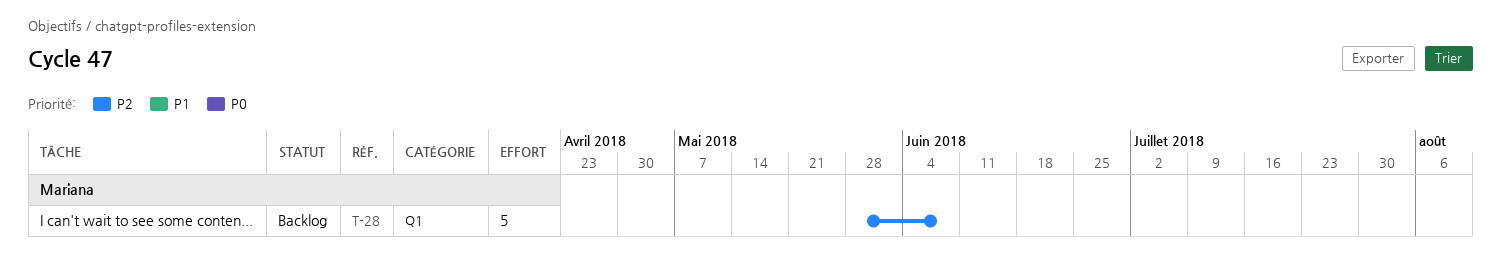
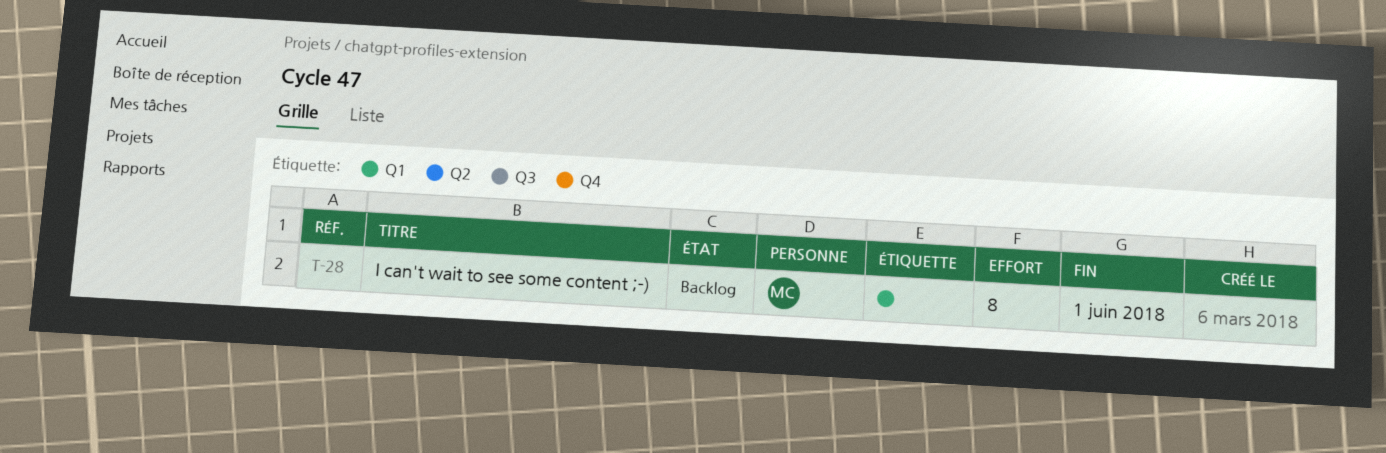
T-28, estimate: 5 -> 8
T-28, due: Jun 8 -> Jun 1

